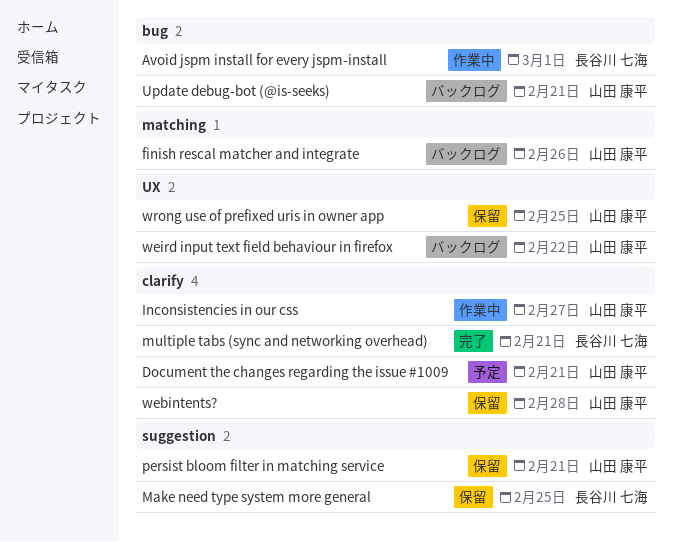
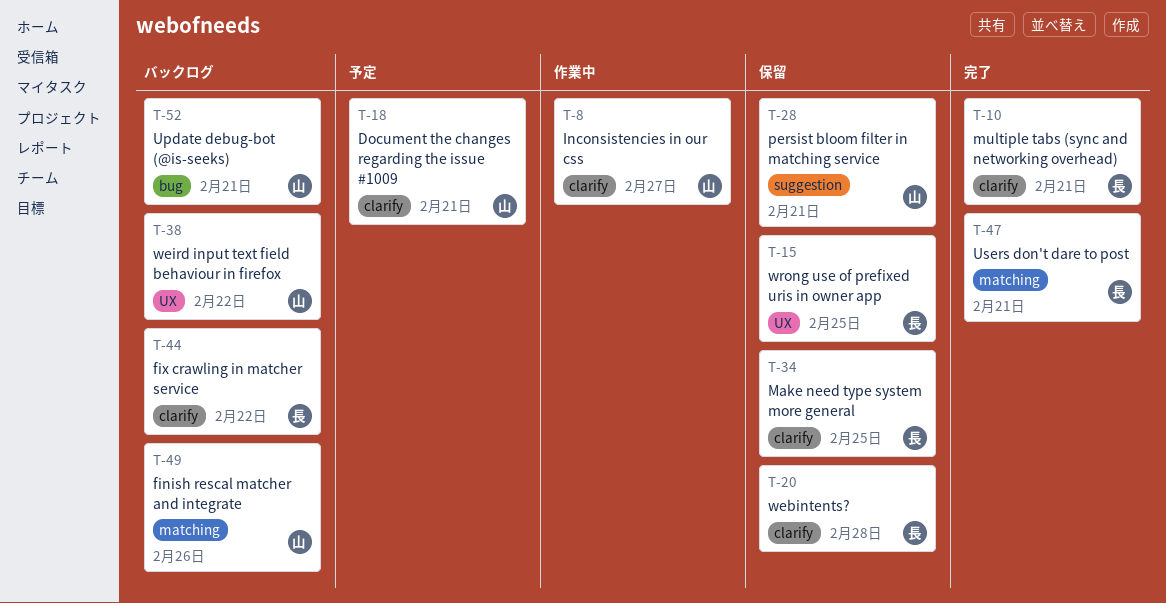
Avoid jspm install for every jspm-install: present -> none
fix crawling in matcher service: none -> present
Make need type system more general, label: suggestion -> clarify
Users don't dare to post: none -> present
webintents?, owner: 山田 康平 -> 長谷川 七海
wrong use of prefixed uris in owner app, owner: 山田 康平 -> 長谷川 七海

